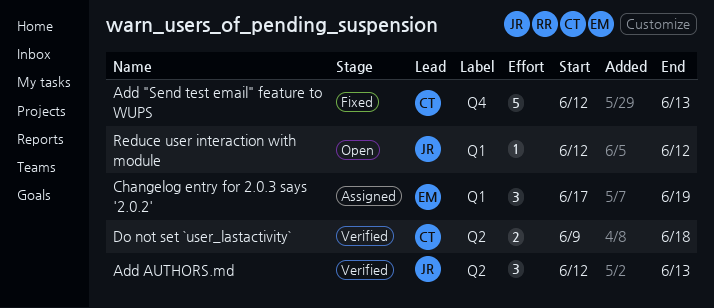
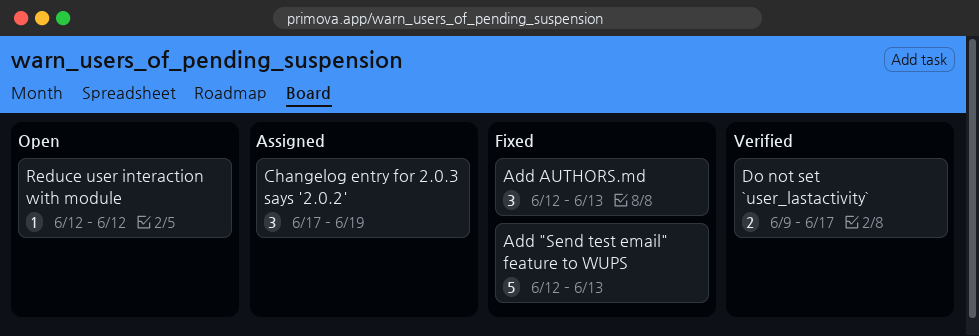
Add AUTHORS.md, status: Verified -> Fixed
Do not set `user_lastactivity`, due: Jun 18 -> Jun 17

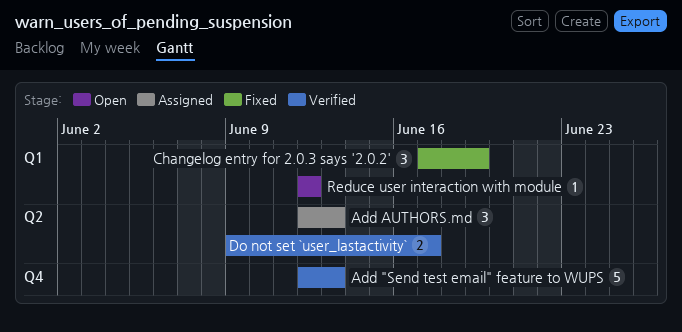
Add "Send test email" feature to WUPS, status: Fixed -> Verified
Add AUTHORS.md, status: Fixed -> Assigned
Changelog entry for 2.0.3 says '2.0.2', status: Assigned -> Fixed

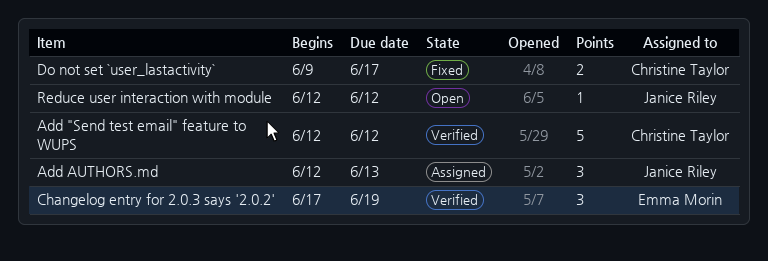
Add "Send test email" feature to WUPS, due: Jun 13 -> Jun 12
Changelog entry for 2.0.3 says '2.0.2', status: Fixed -> Verified
Do not set `user_lastactivity`, status: Verified -> Fixed

